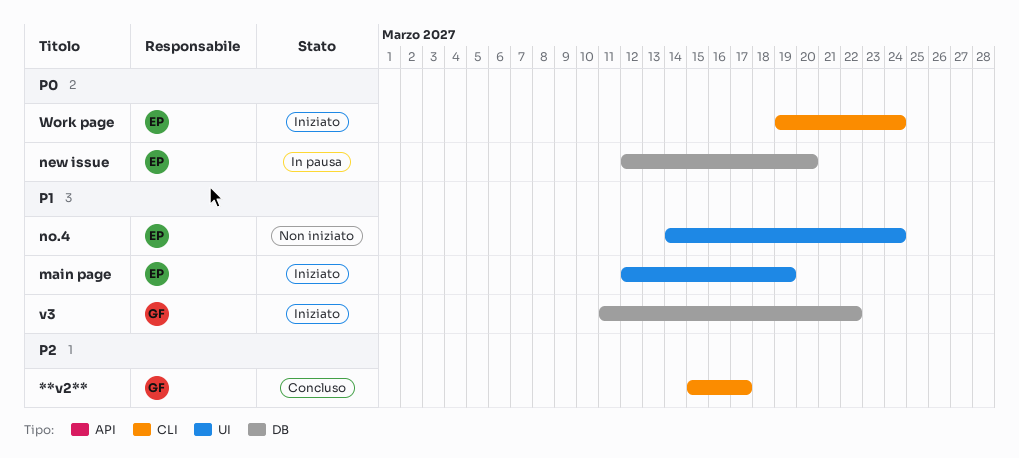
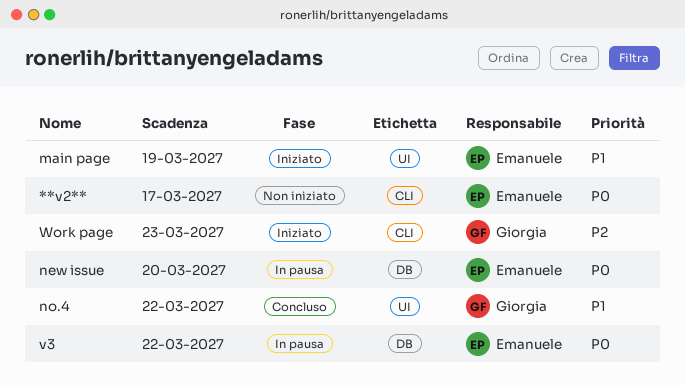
**v2**, status: Concluso -> Non iniziato
**v2**, owner: Giorgia -> Emanuele
**v2**, priority: P2 -> P0
no.4, status: Non iniziato -> Concluso
no.4, owner: Emanuele -> Giorgia
no.4, due: Mar 24 -> Mar 22
v3, status: Iniziato -> In pausa
v3, owner: Giorgia -> Emanuele
v3, priority: P1 -> P0
Work page, owner: Emanuele -> Giorgia
Work page, priority: P0 -> P2
Work page, due: Mar 24 -> Mar 23

